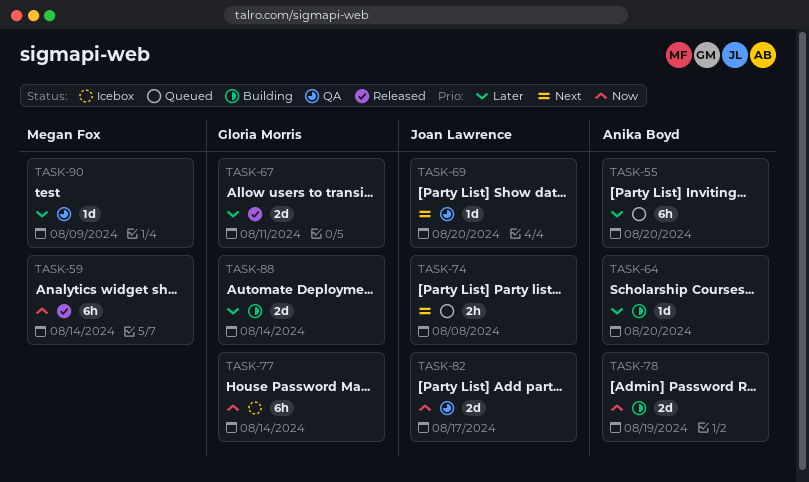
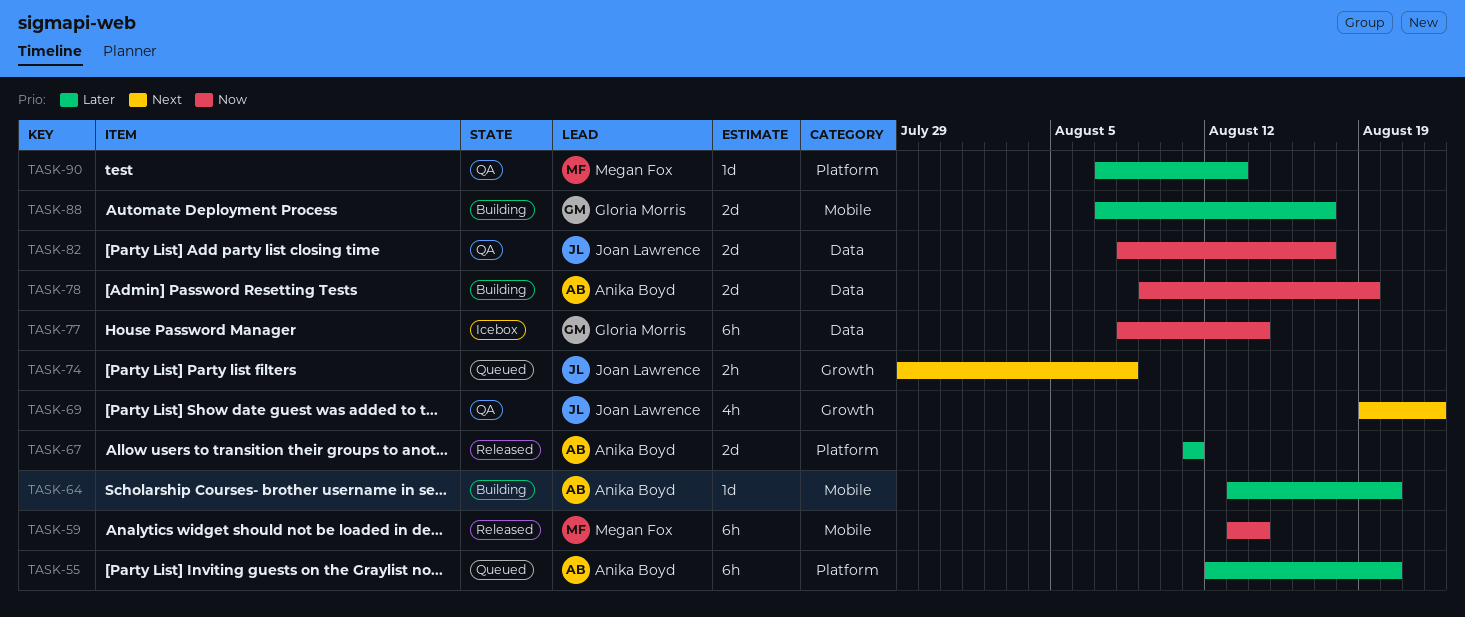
TASK-67, owner: Gloria Morris -> Anika Boyd
TASK-69, estimate: 1d -> 4h
TASK-69, due: Aug 20 -> Aug 22
TASK-88, due: Aug 14 -> Aug 17
TASK-90, due: Aug 9 -> Aug 13

